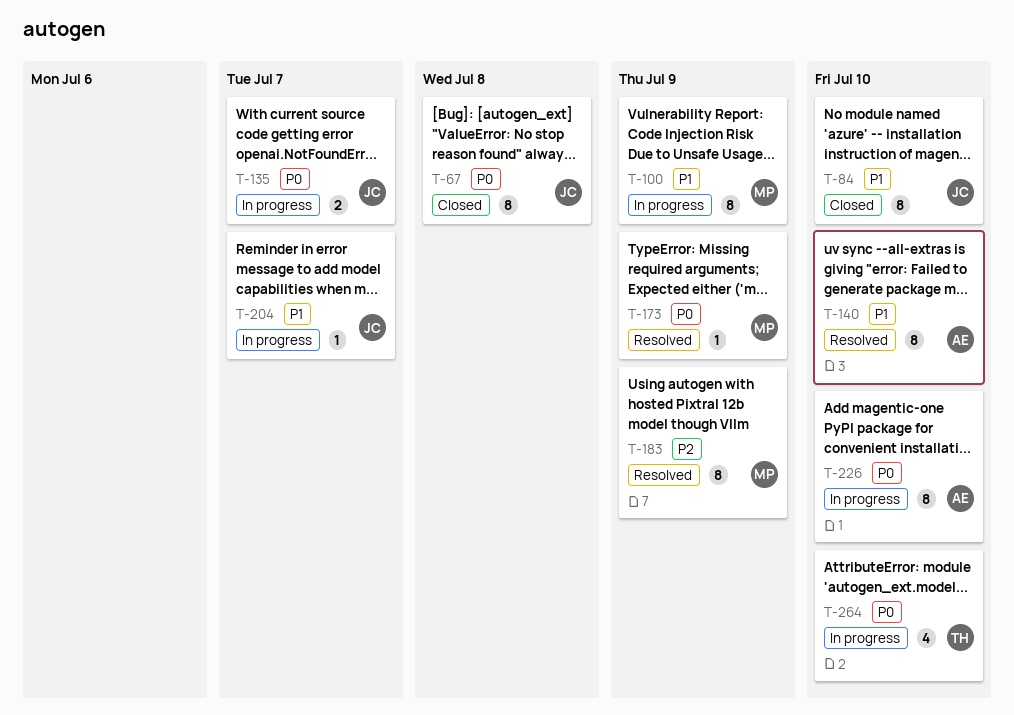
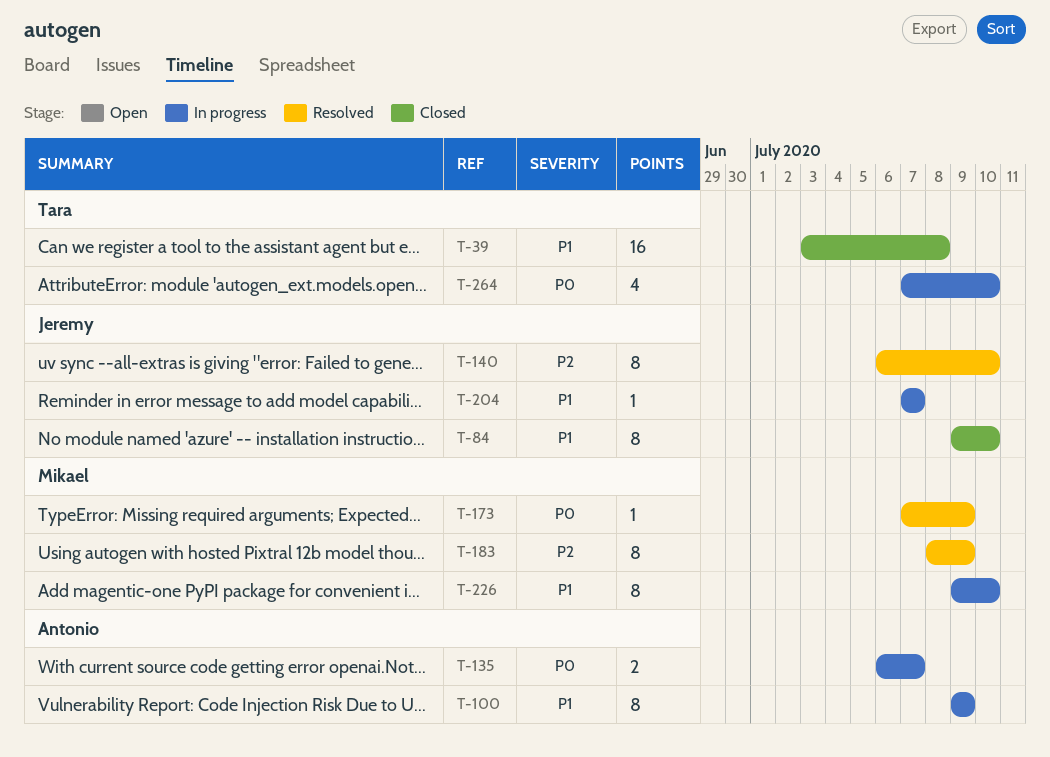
T-39: none -> present
T-67: present -> none
T-100, owner: Mikael -> Antonio
T-135, owner: Jeremy -> Antonio
T-140, owner: Antonio -> Jeremy
T-140, priority: P1 -> P2
T-226, owner: Antonio -> Mikael
T-226, priority: P0 -> P1

